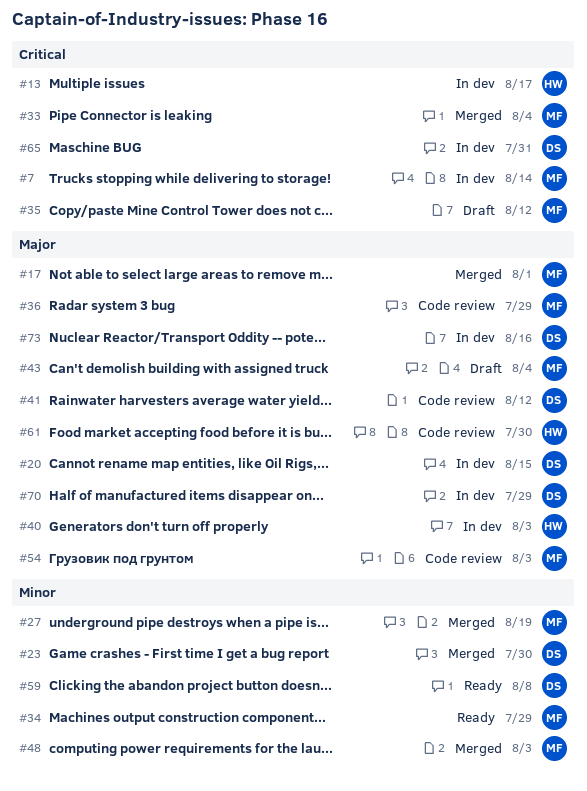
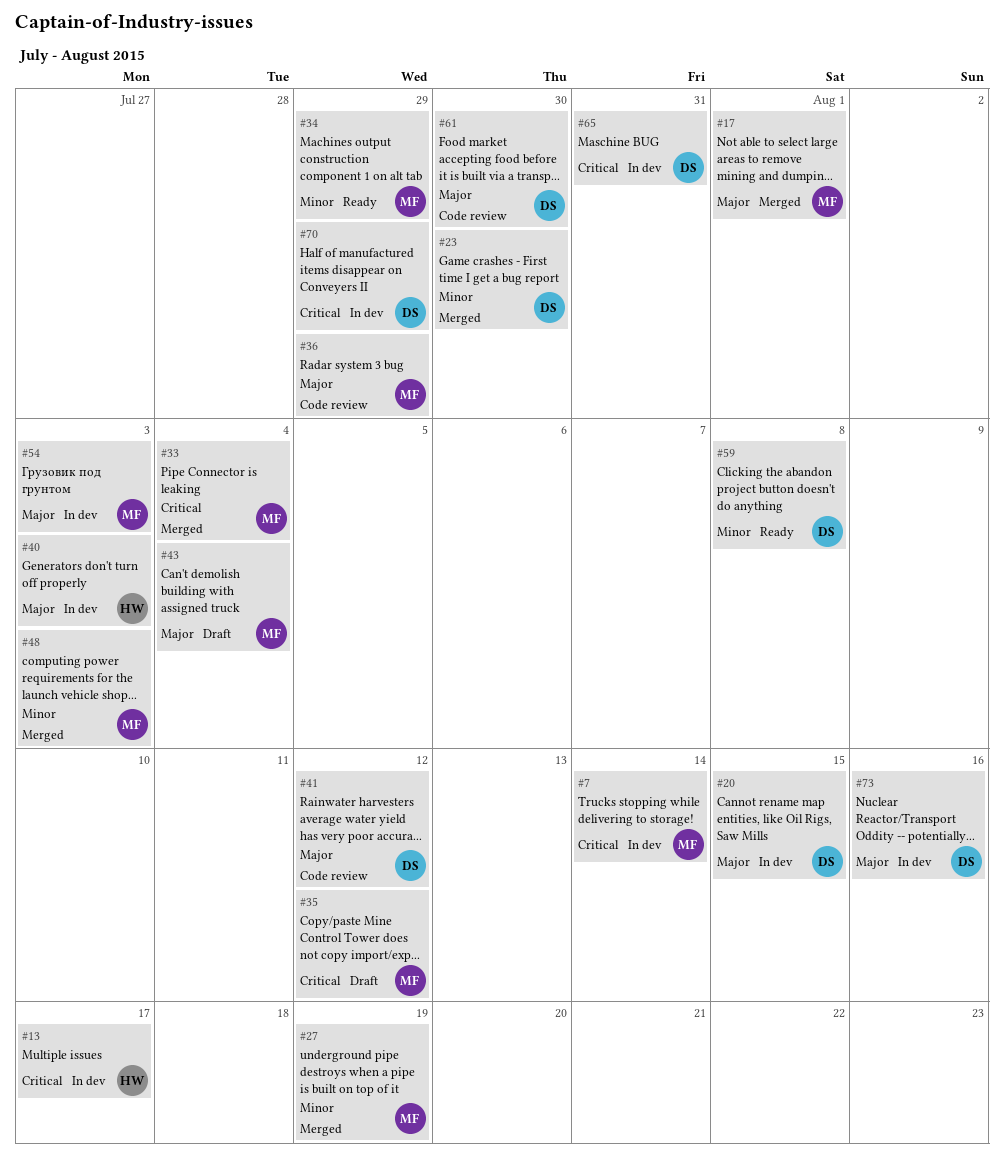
#54, status: Code review -> In dev
#61, owner: HW -> DS
#70, priority: Major -> Critical

